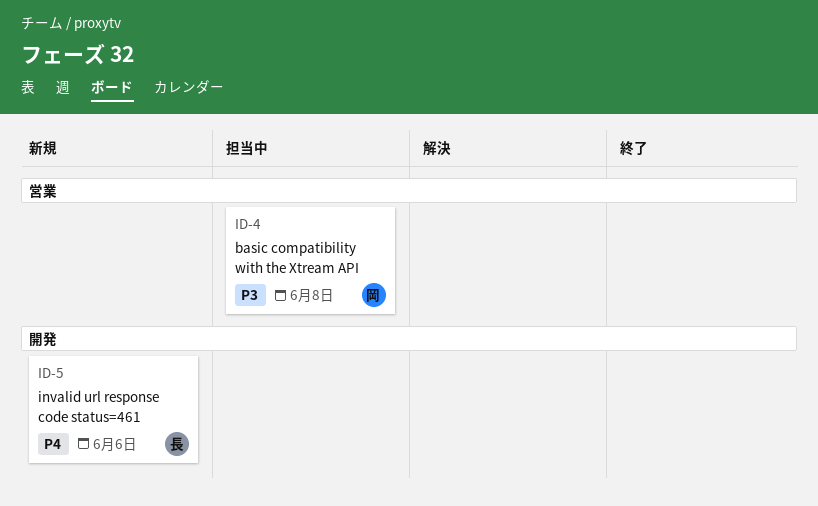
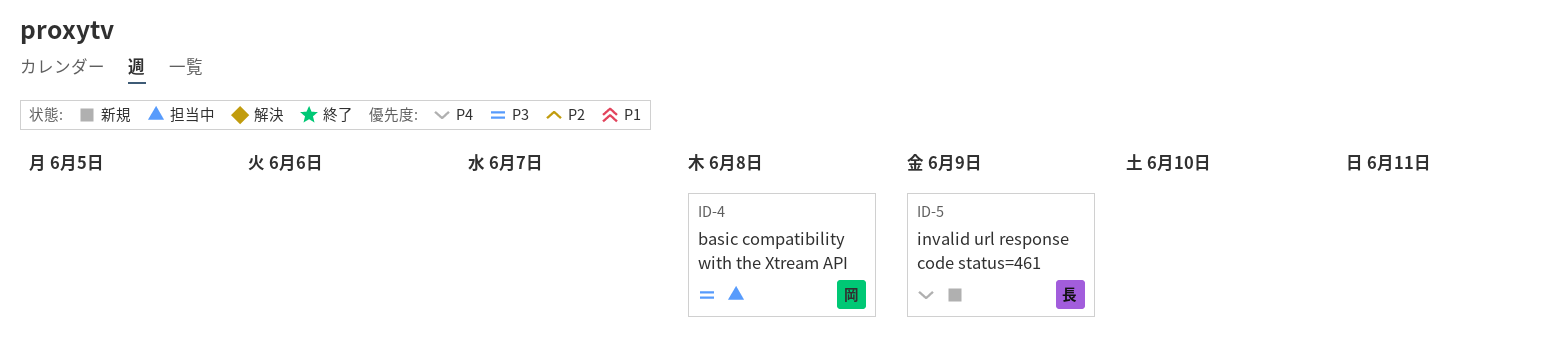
ID-5, due: Jun 6 -> Jun 9

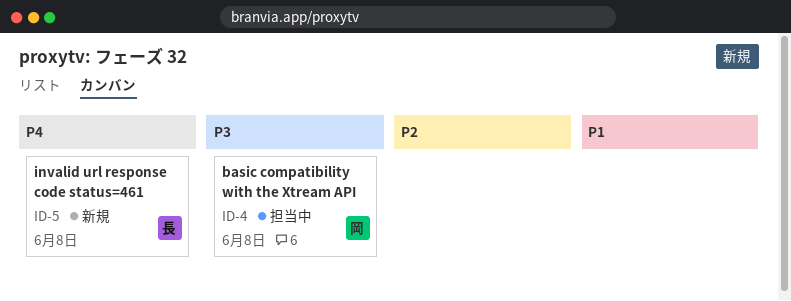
ID-5, due: Jun 9 -> Jun 8

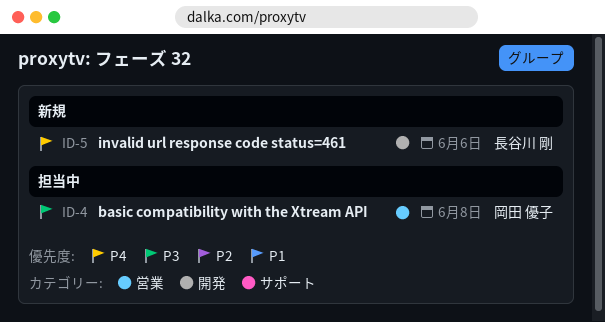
ID-5, due: Jun 8 -> Jun 6

